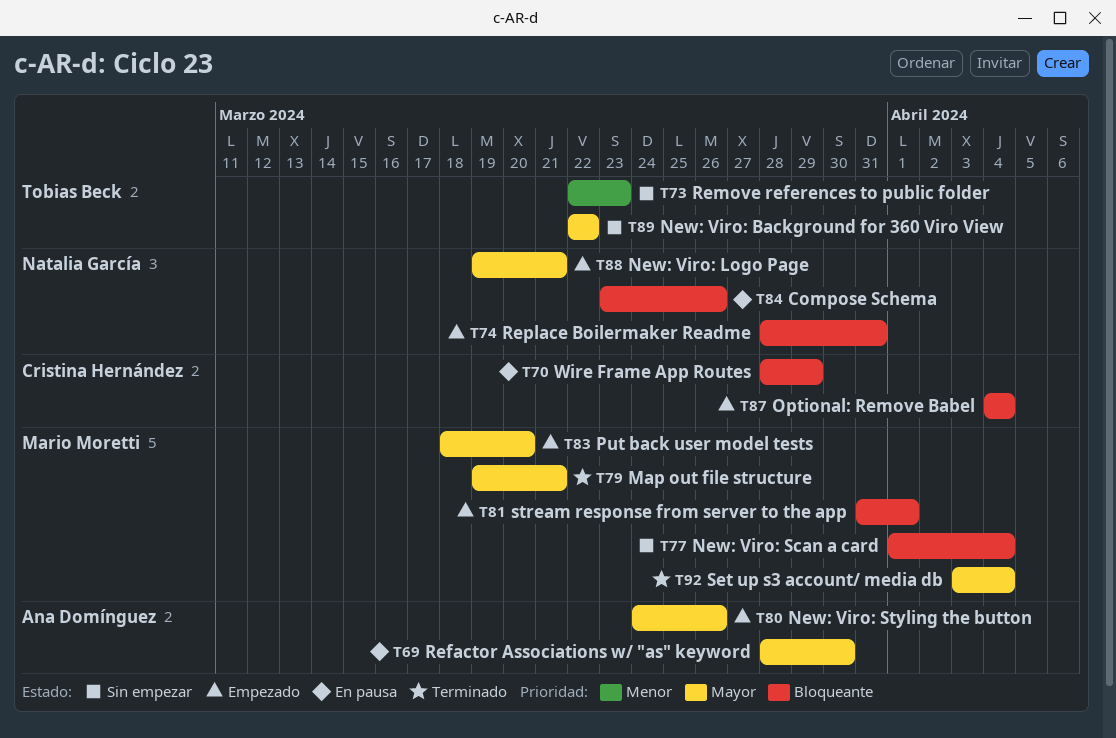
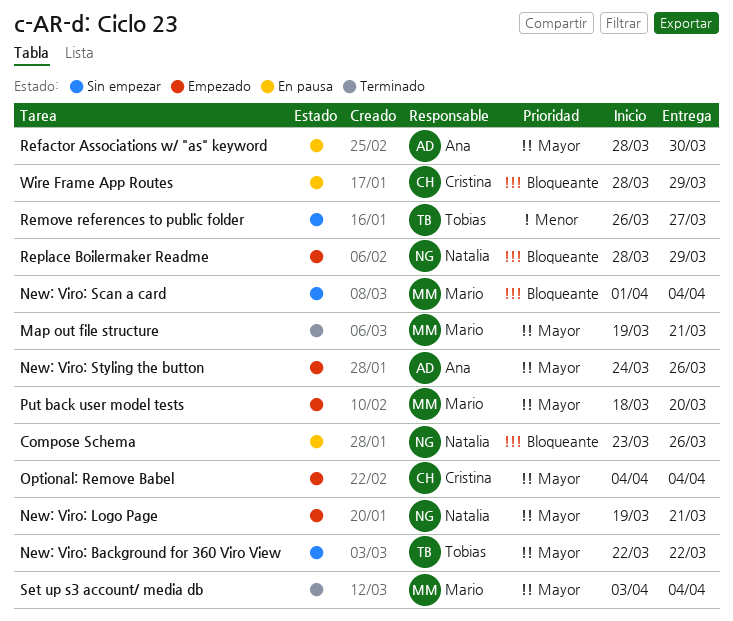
Optional: Remove Babel, priority: Bloqueante -> Mayor
Remove references to public folder, start: Mar 22 -> Mar 26
Remove references to public folder, due: Mar 23 -> Mar 27
Replace Boilermaker Readme, due: Mar 31 -> Mar 29
stream response from server to the app: present -> none

